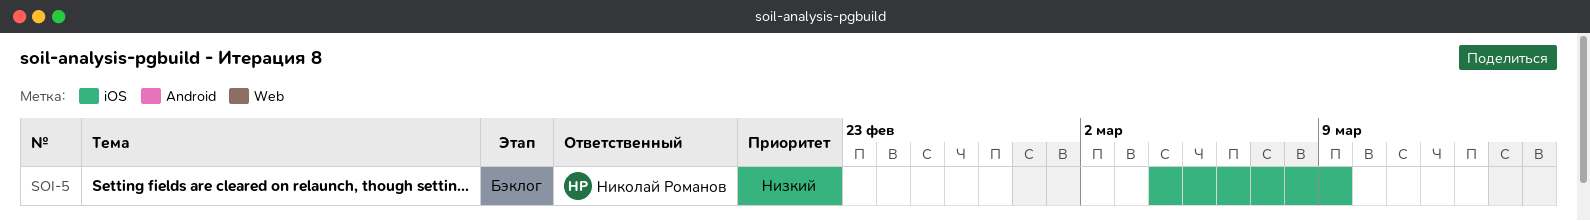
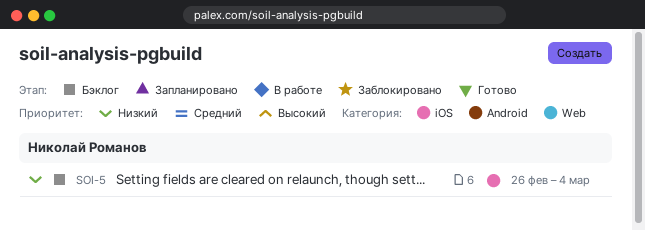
SOI-5, start: Mar 4 -> Feb 26
SOI-5, due: Mar 9 -> Mar 4

